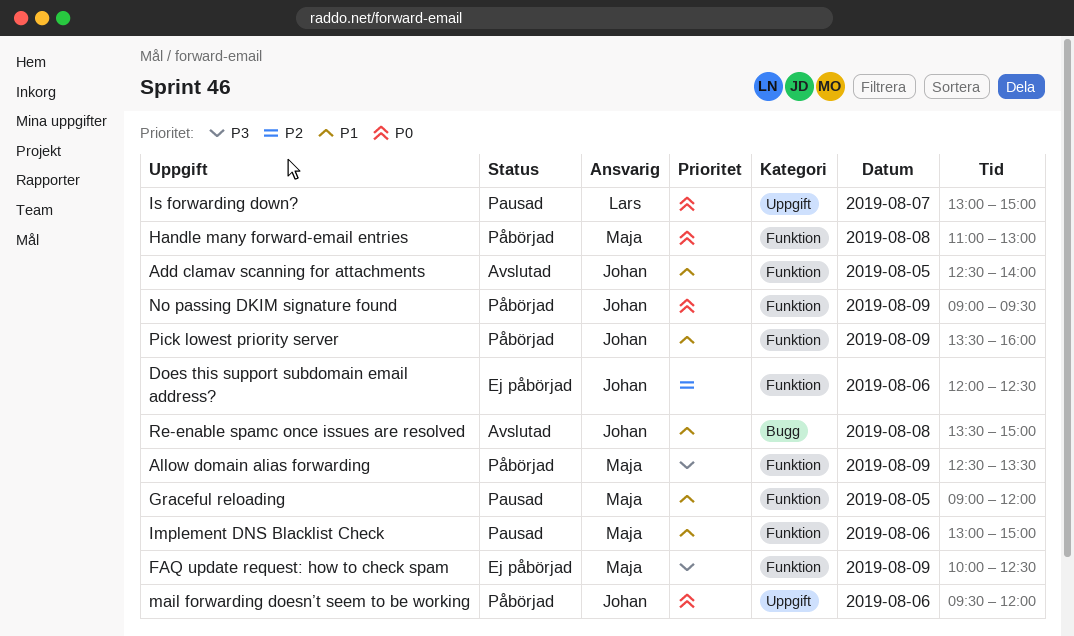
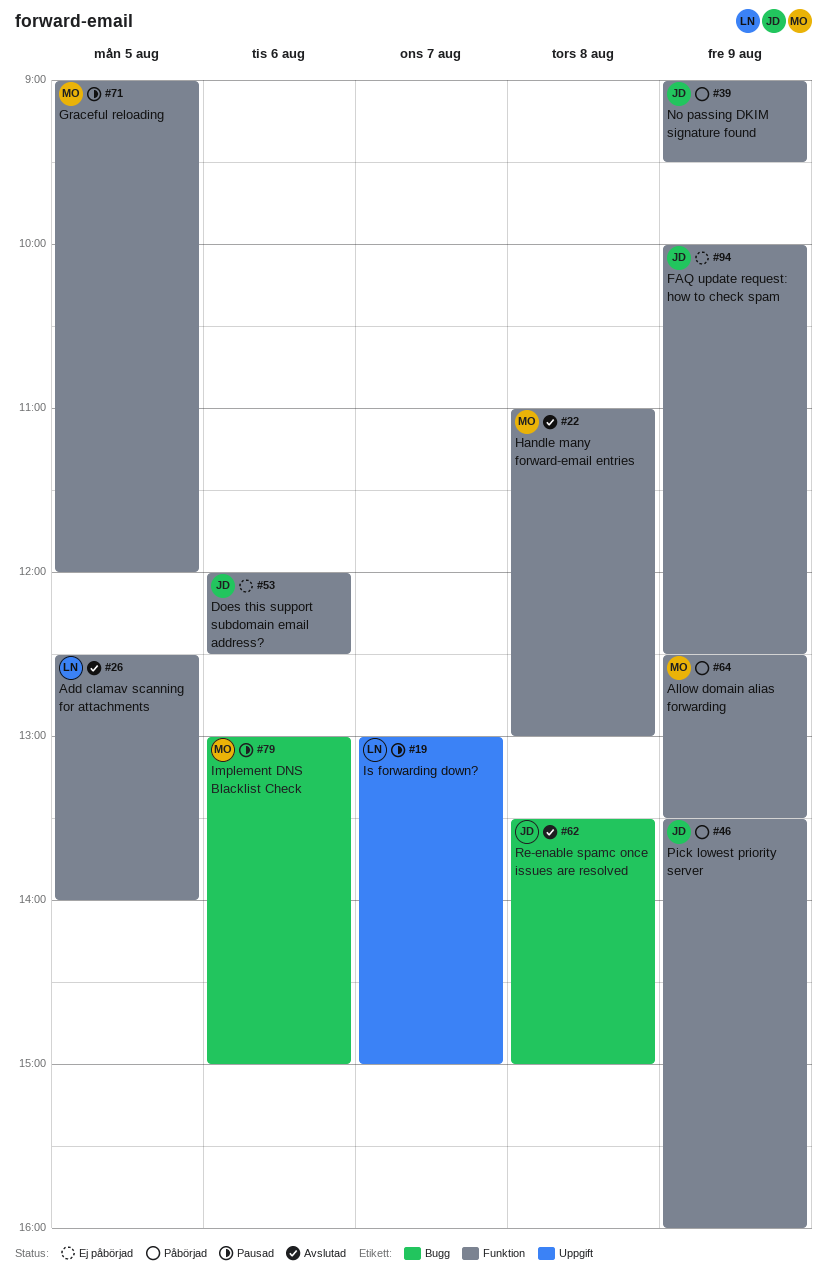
Add clamav scanning for attachments, owner: Johan -> Lars
FAQ update request: how to check spam, owner: Maja -> Johan
Handle many forward-email entries, status: Påbörjad -> Avslutad
Implement DNS Blacklist Check, label: Funktion -> Bugg
mail forwarding doesn’t seem to be working: present -> none

